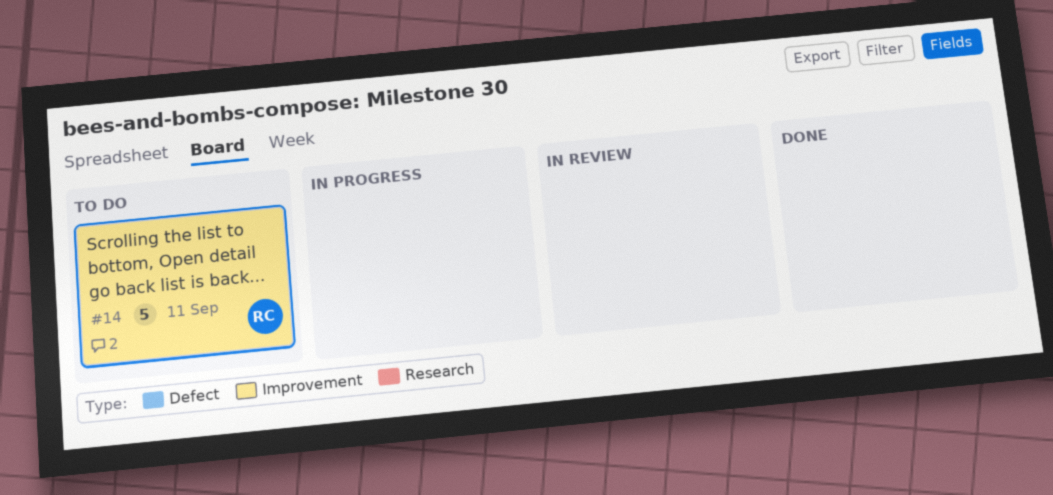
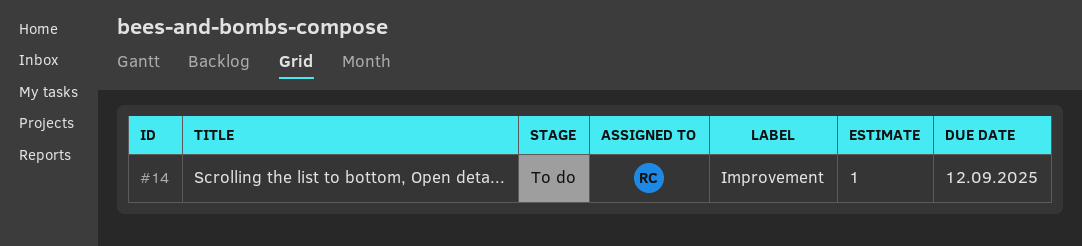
#14, estimate: 5 -> 1
#14, due: Sep 11 -> Sep 12

